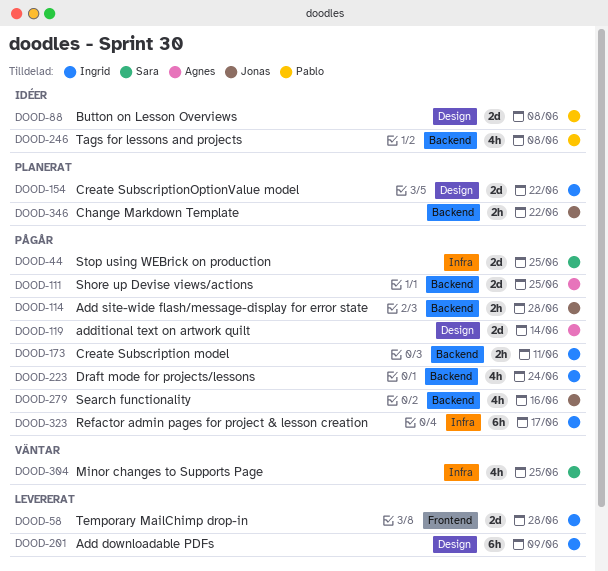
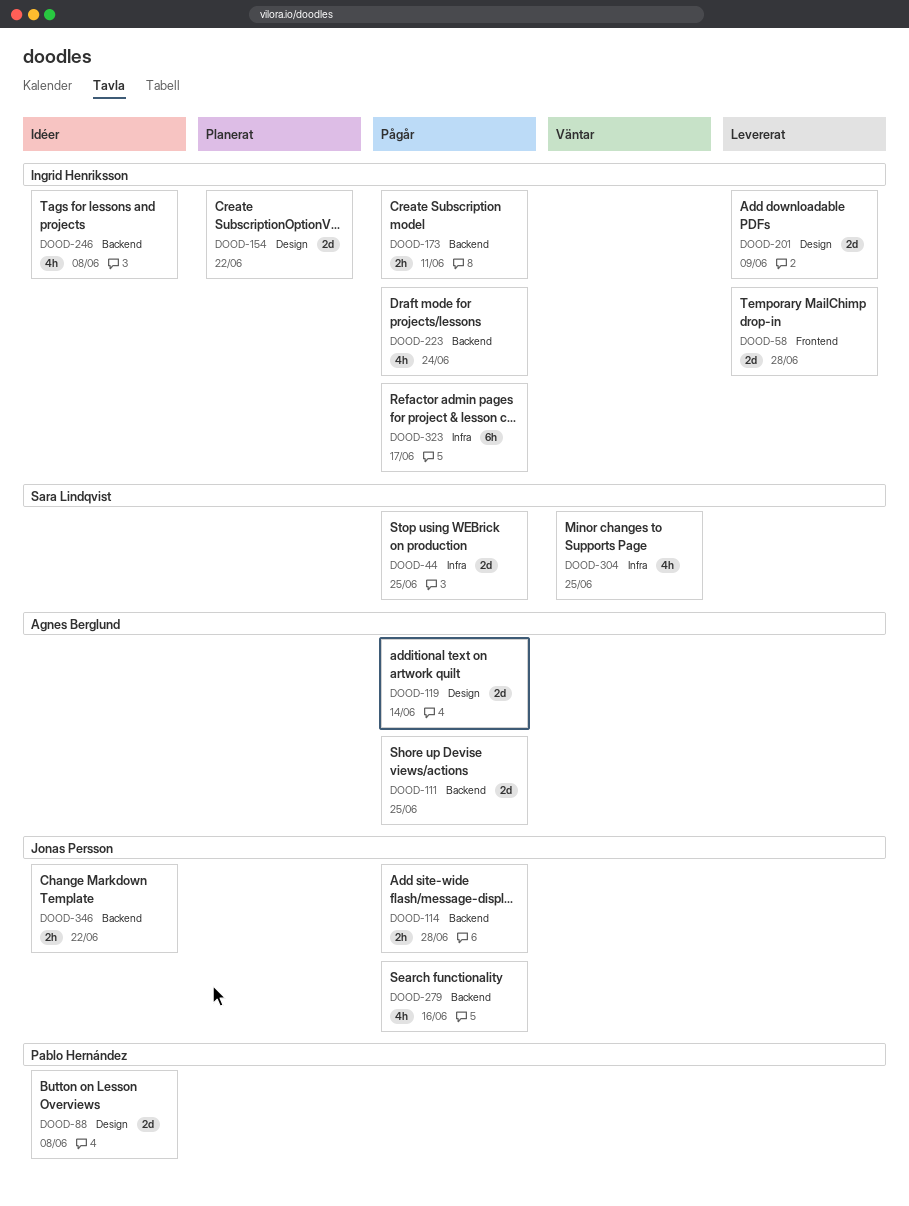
DOOD-201, estimate: 6h -> 2d
DOOD-246, owner: Pablo Hernández -> Ingrid Henriksson
DOOD-346, status: Planerat -> Idéer

